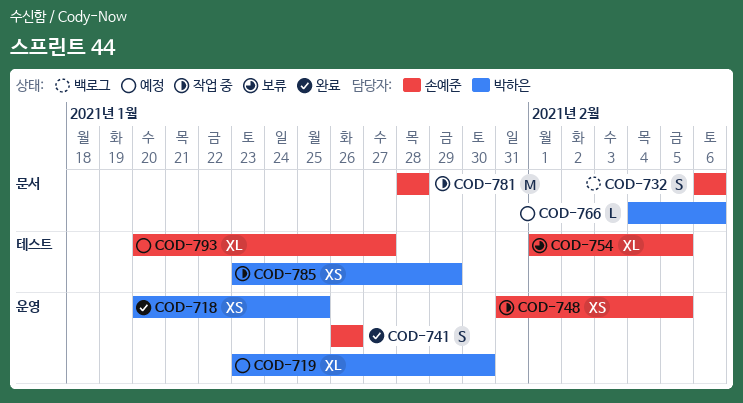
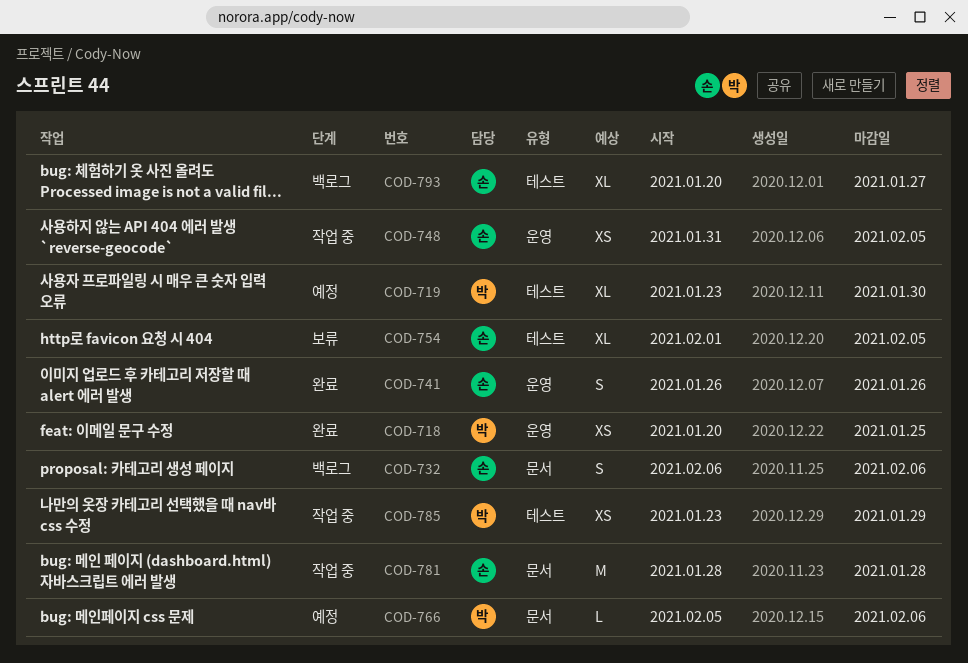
COD-719, label: 운영 -> 테스트
COD-766, start: Feb 4 -> Feb 5
COD-793, status: 예정 -> 백로그

